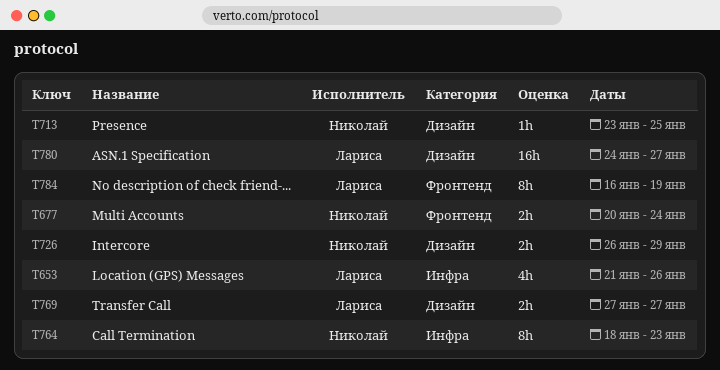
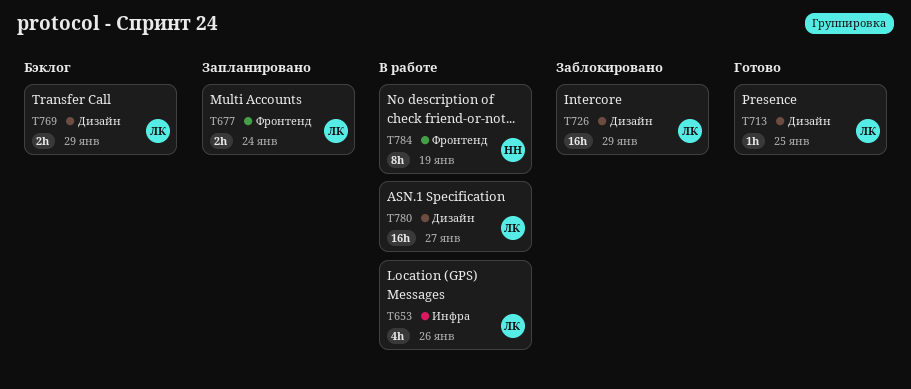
T677, owner: Николай -> Лариса
T713, owner: Николай -> Лариса
T726, owner: Николай -> Лариса
T726, estimate: 2h -> 16h
T764: present -> none
T769, due: Jan 27 -> Jan 29
T784, owner: Лариса -> Николай

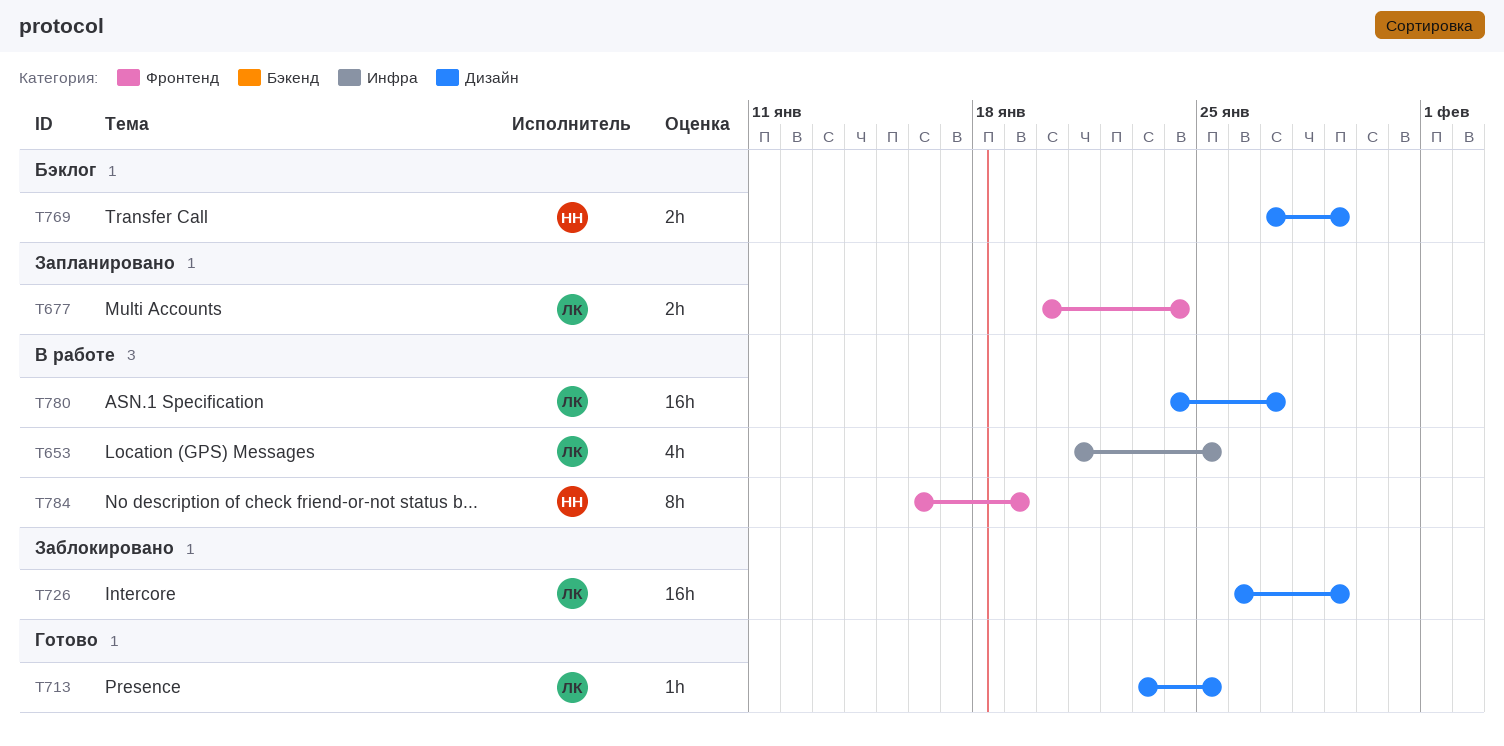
T653, due: Jan 26 -> Jan 25
T769, owner: ЛК -> НН

